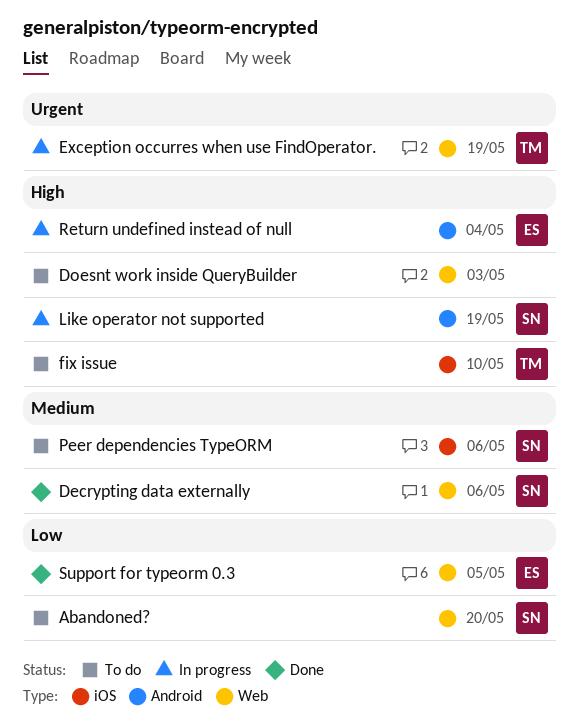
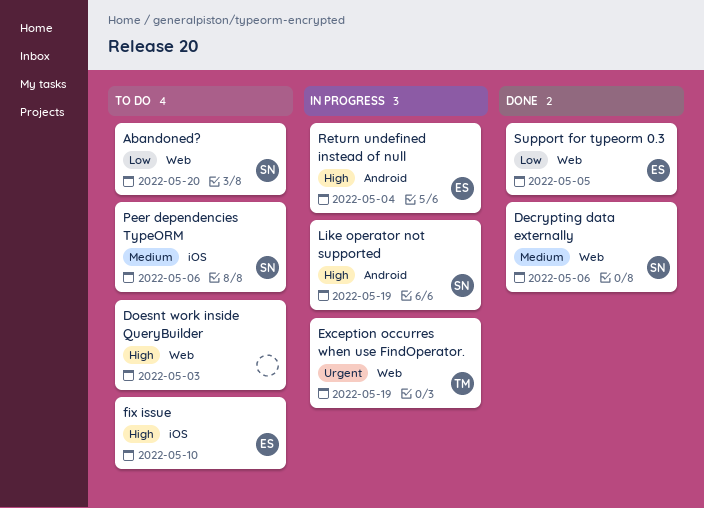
fix issue, owner: TM -> ES

